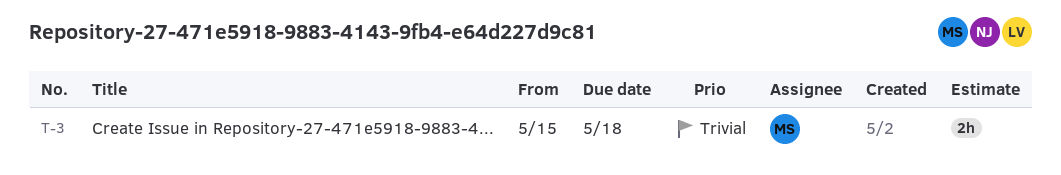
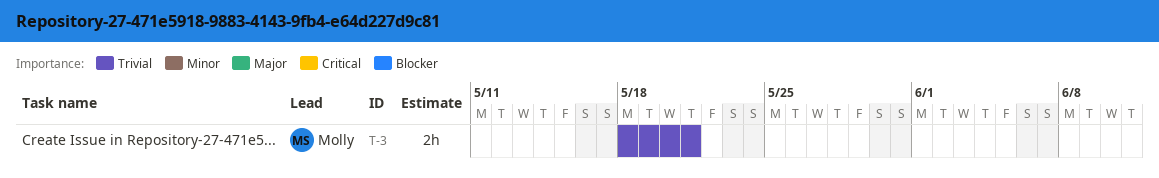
T-3, start: May 15 -> May 18
T-3, due: May 18 -> May 21

